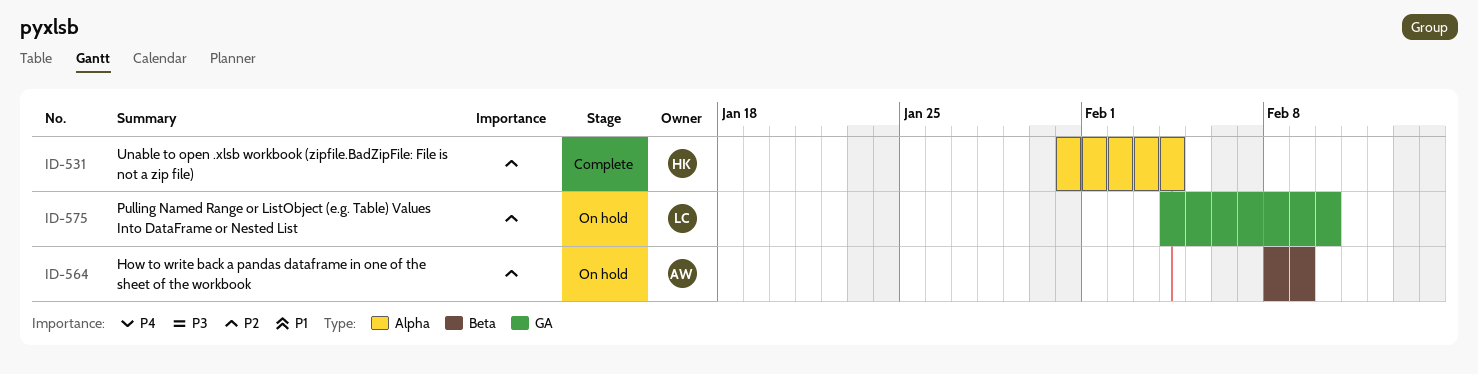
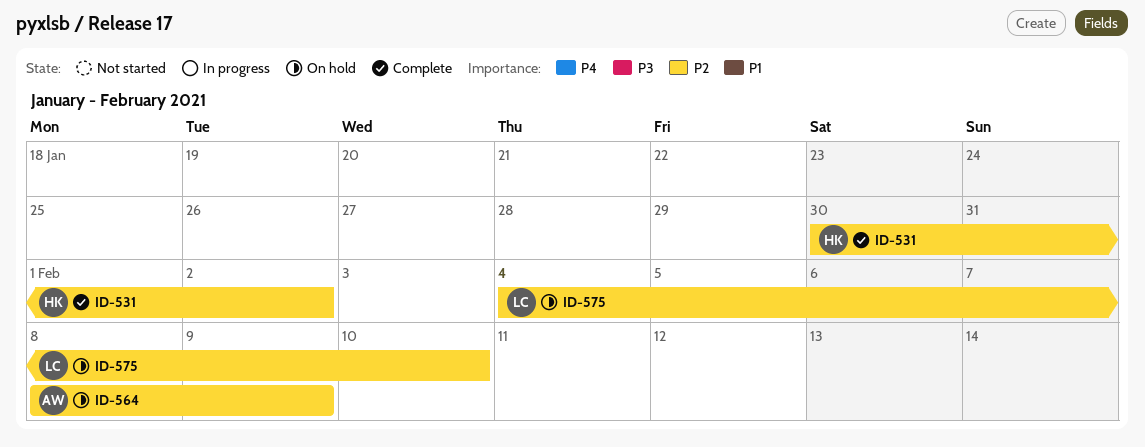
ID-531, start: Jan 31 -> Jan 30
ID-531, due: Feb 4 -> Feb 2

